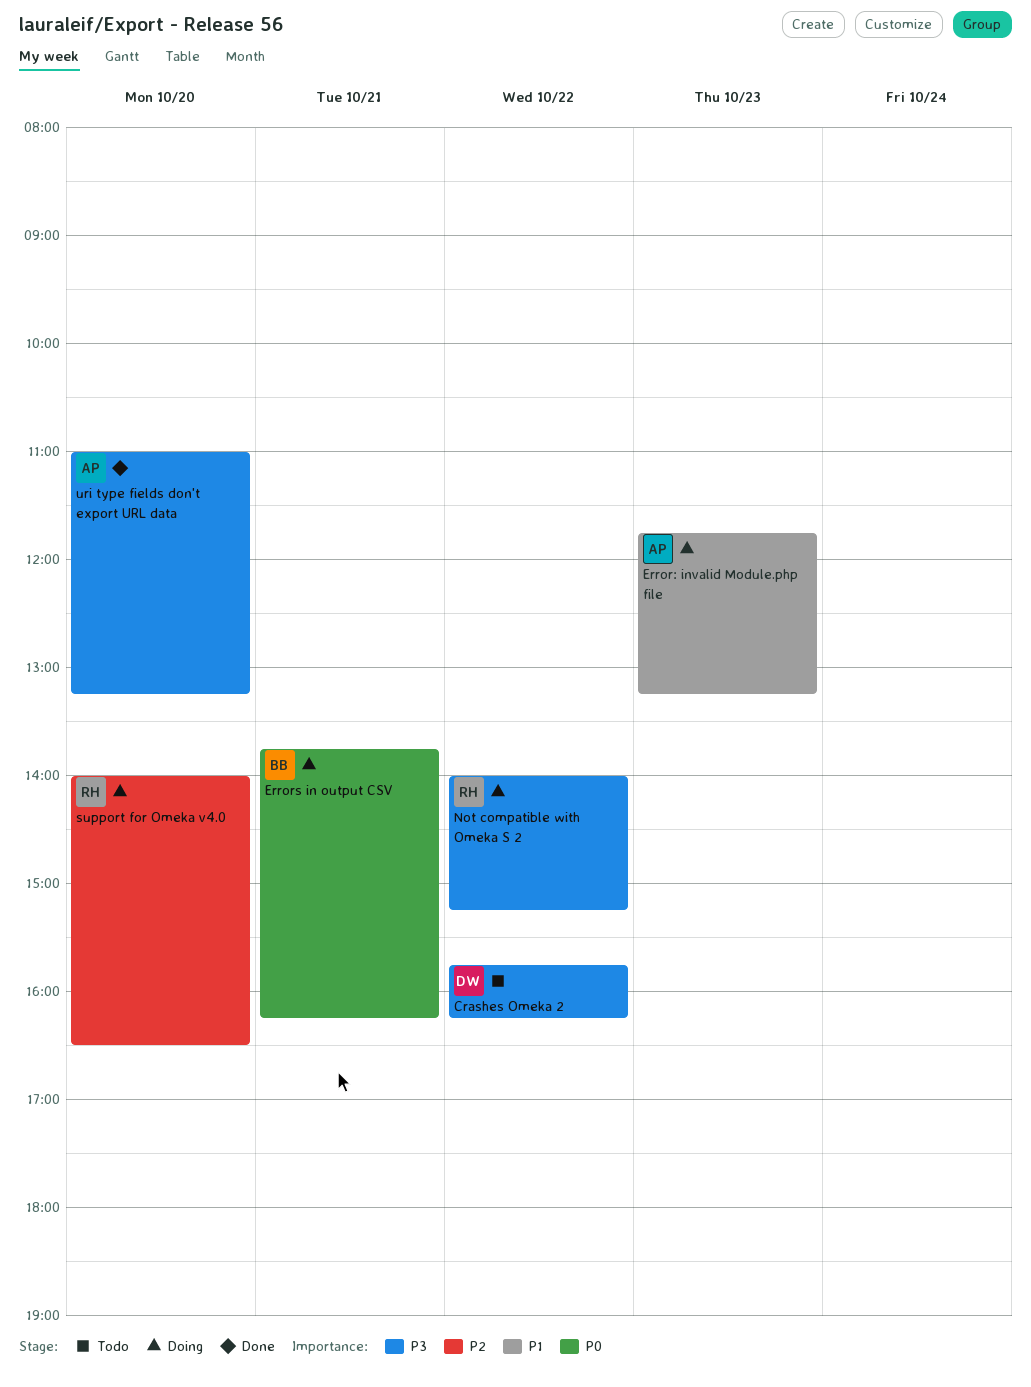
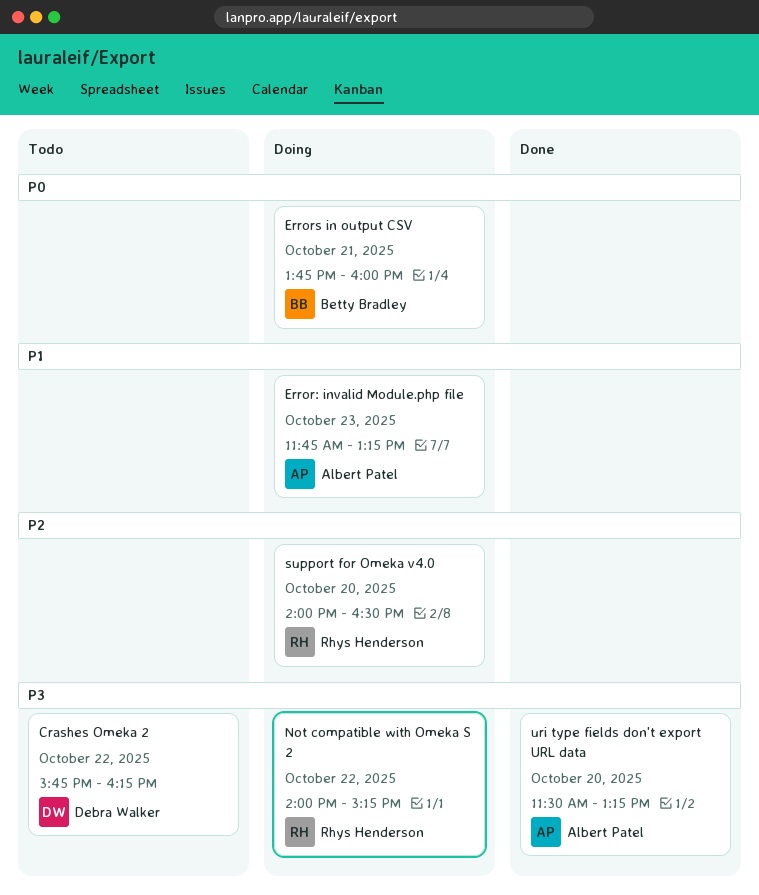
Errors in output CSV, ends: 16:15 -> 16:00
uri type fields don't export URL data, begins: 11:00 -> 11:30

